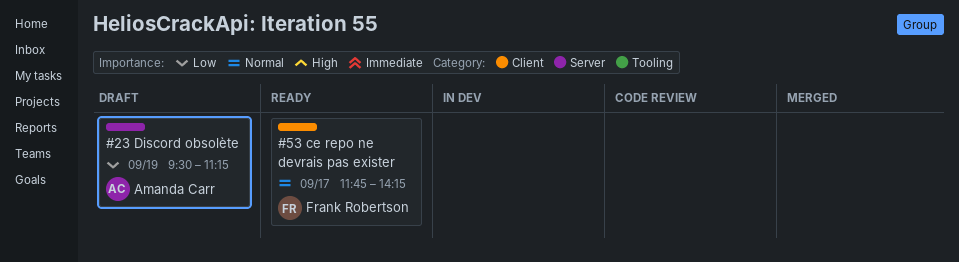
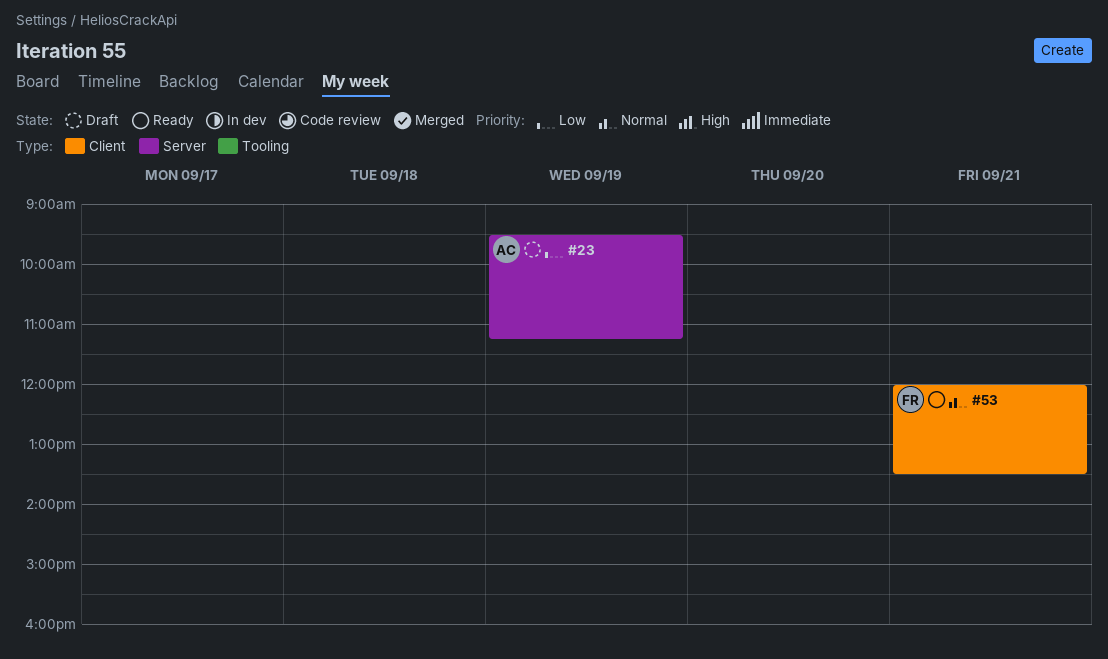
#53, day: Sep 17 -> Sep 21
#53, begins: 11:45 -> 12:00
#53, ends: 14:15 -> 13:30

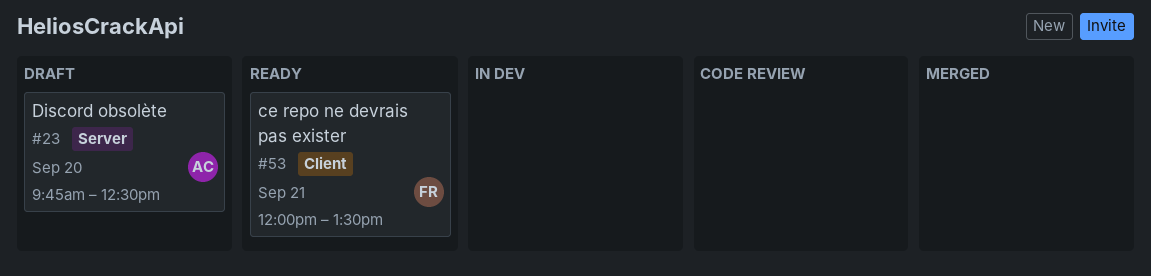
#23, day: Sep 19 -> Sep 20
#23, begins: 09:30 -> 09:45
#23, ends: 11:15 -> 12:30

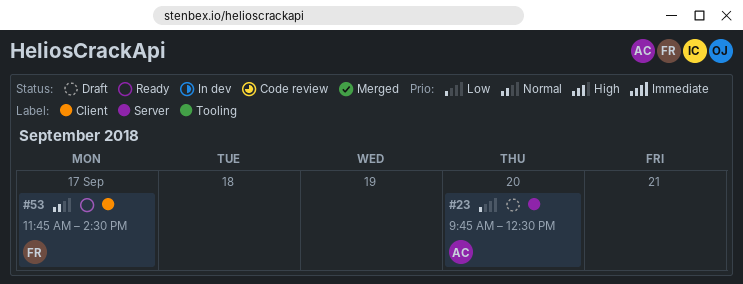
#53, day: Sep 21 -> Sep 17
#53, begins: 12:00 -> 11:45
#53, ends: 13:30 -> 14:30

